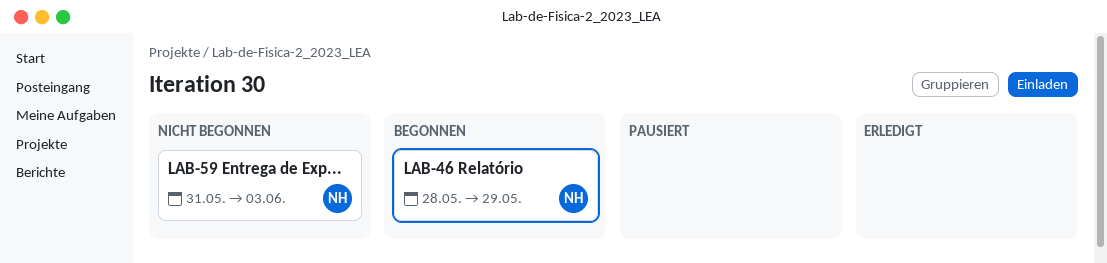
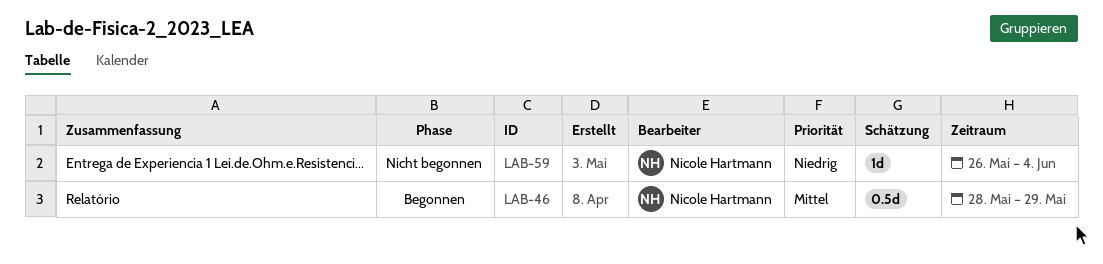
LAB-59, start: May 31 -> May 26
LAB-59, due: Jun 3 -> Jun 4

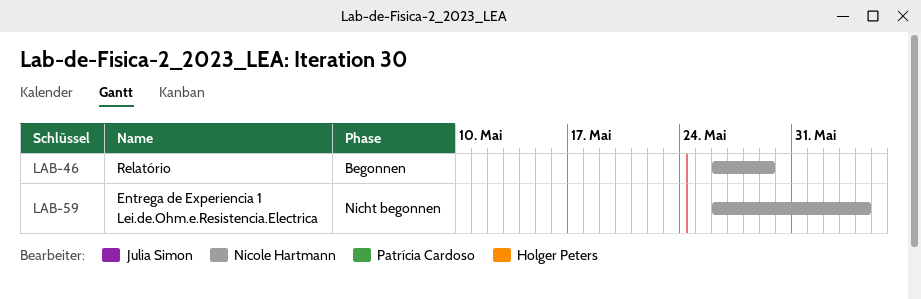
LAB-46, start: May 28 -> May 26

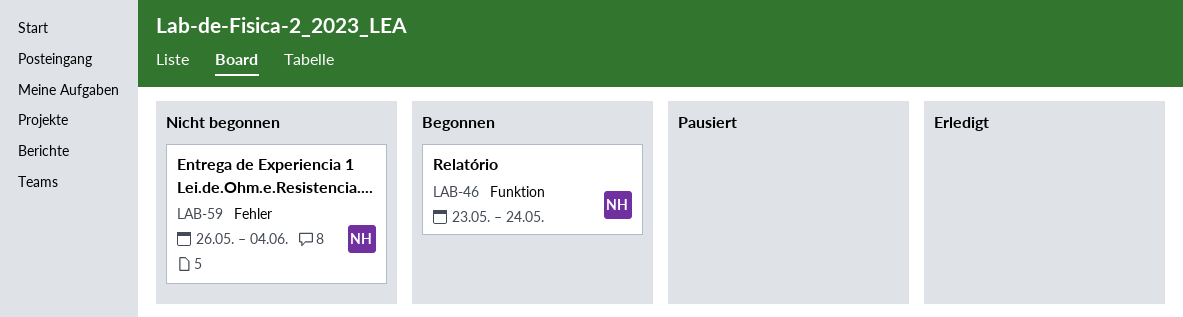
LAB-46, start: May 26 -> May 23
LAB-46, due: May 29 -> May 24

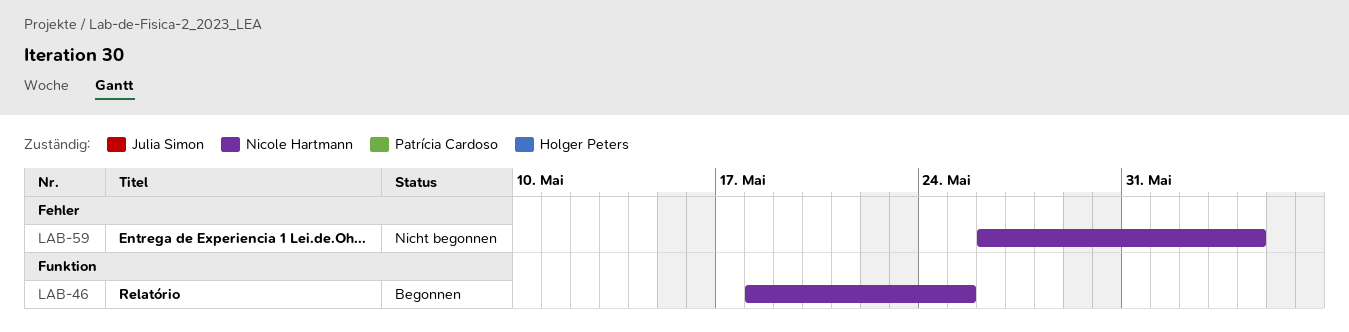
LAB-46, start: May 23 -> May 18
LAB-46, due: May 24 -> May 25

